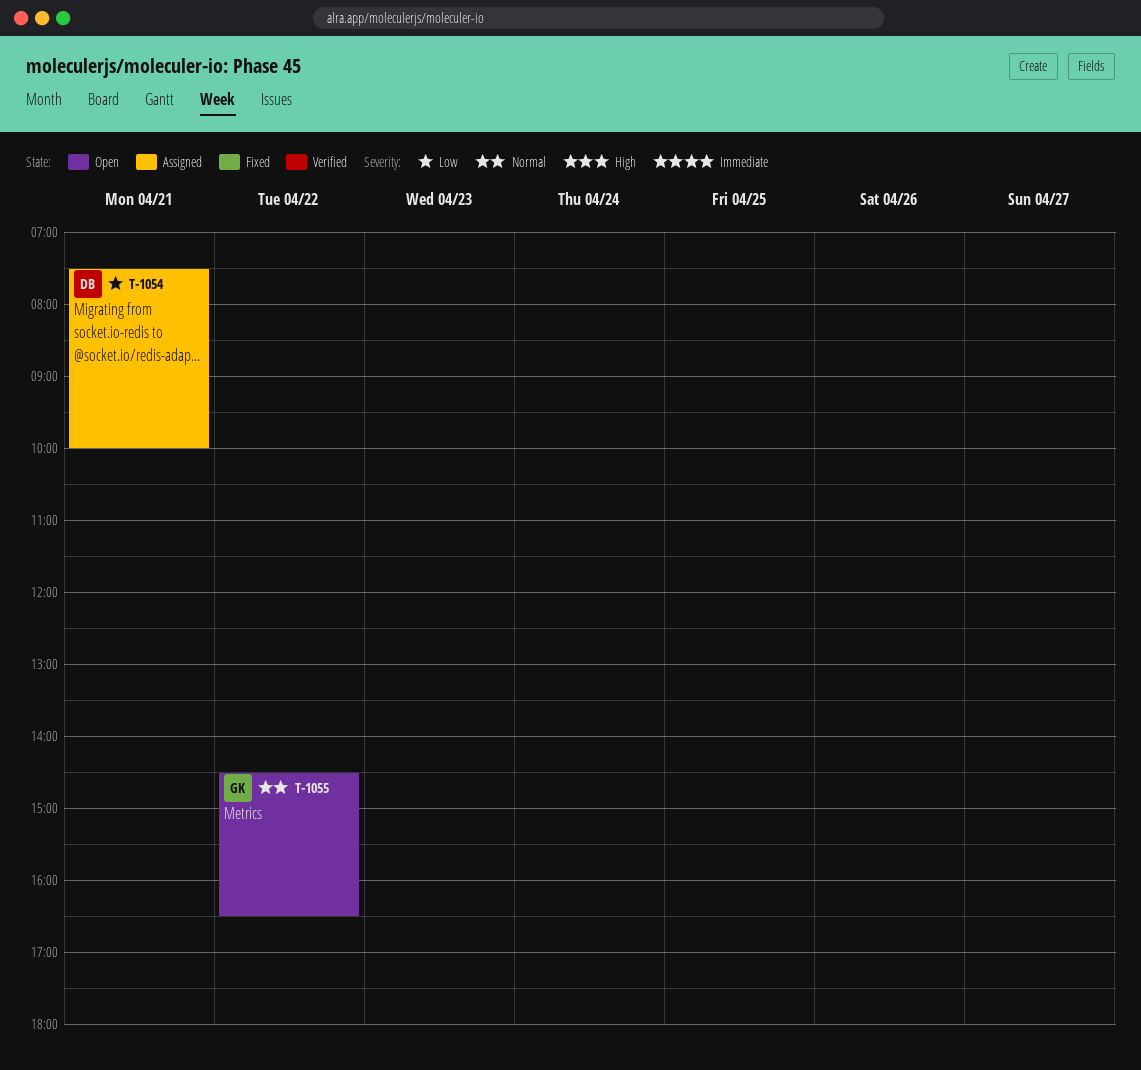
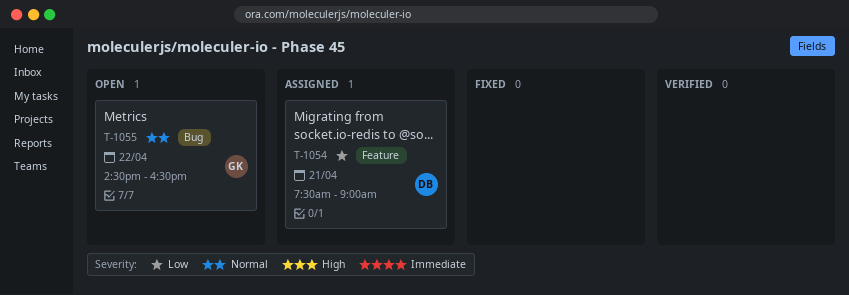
T-1054, ends: 10:00 -> 09:00

